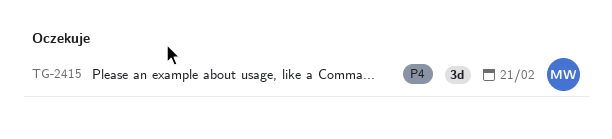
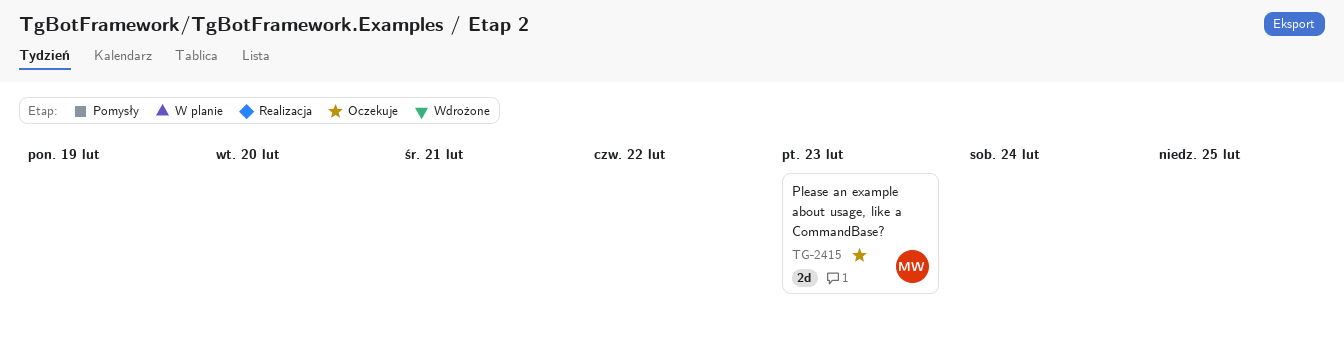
TG-2415, estimate: 3d -> 2d
TG-2415, due: Feb 21 -> Feb 23

